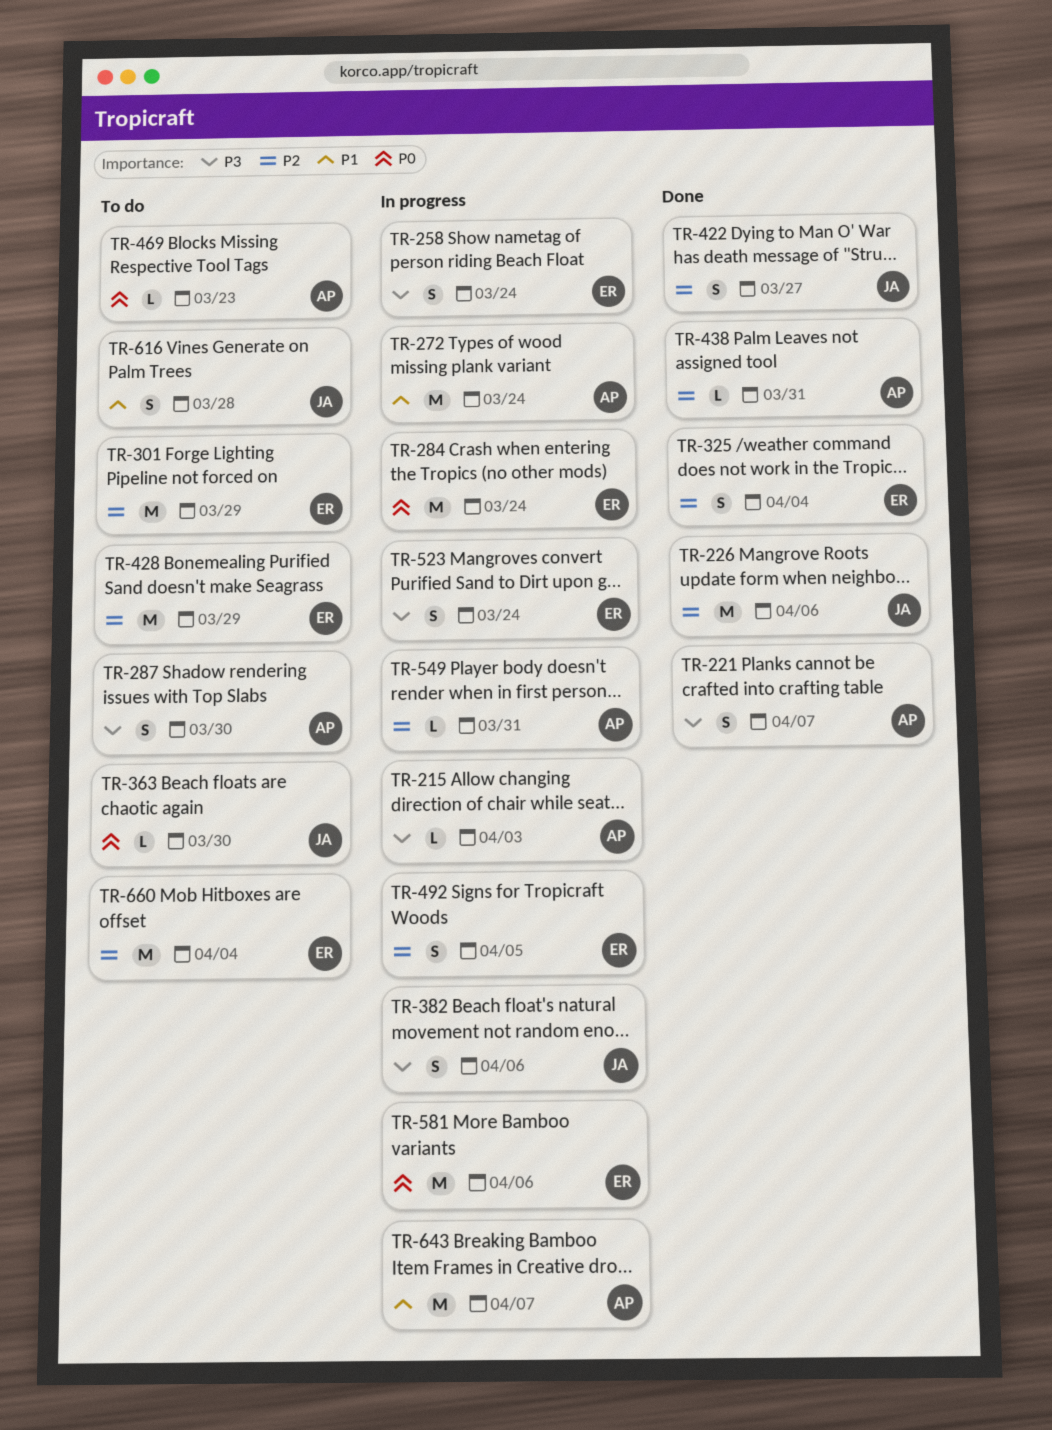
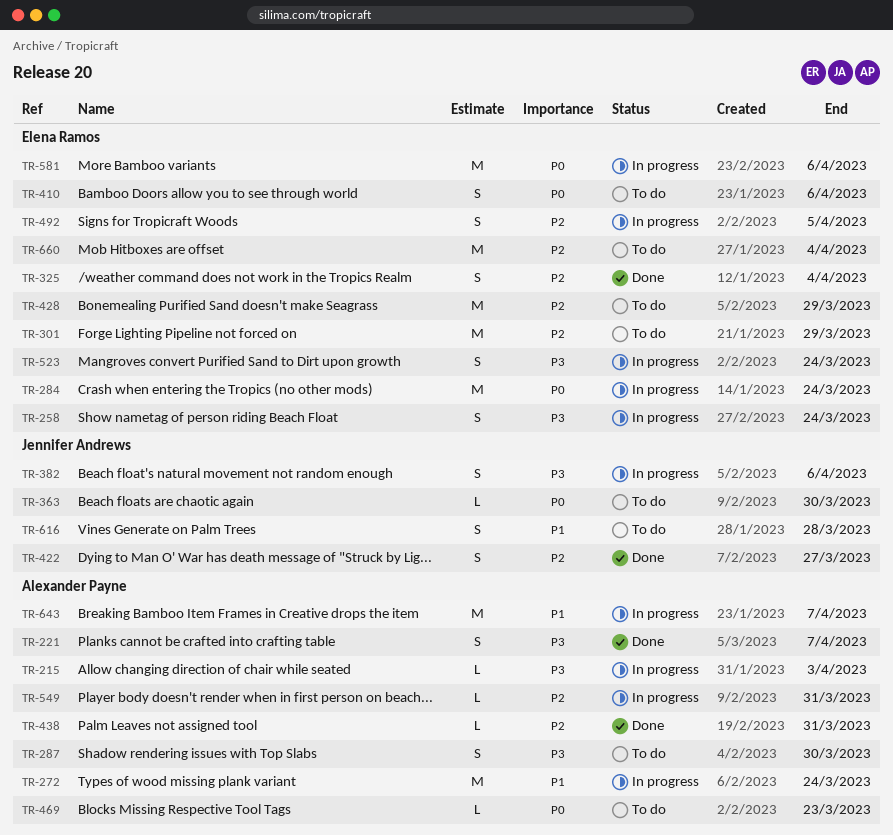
TR-226: present -> none
TR-410: none -> present

